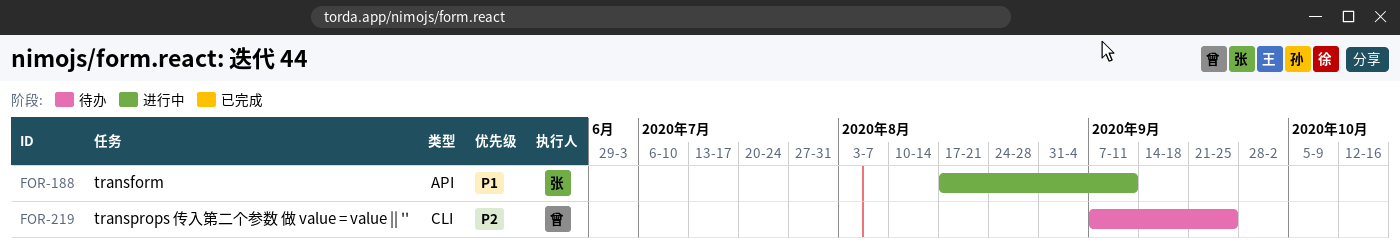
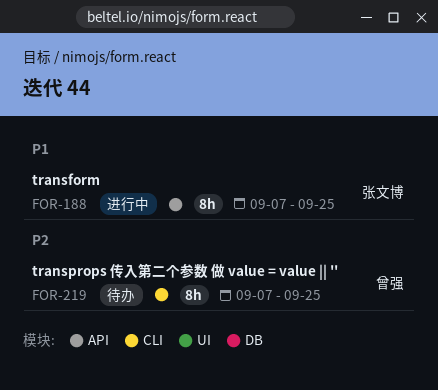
FOR-188, start: Aug 17 -> Sep 7
FOR-188, due: Sep 11 -> Sep 25

